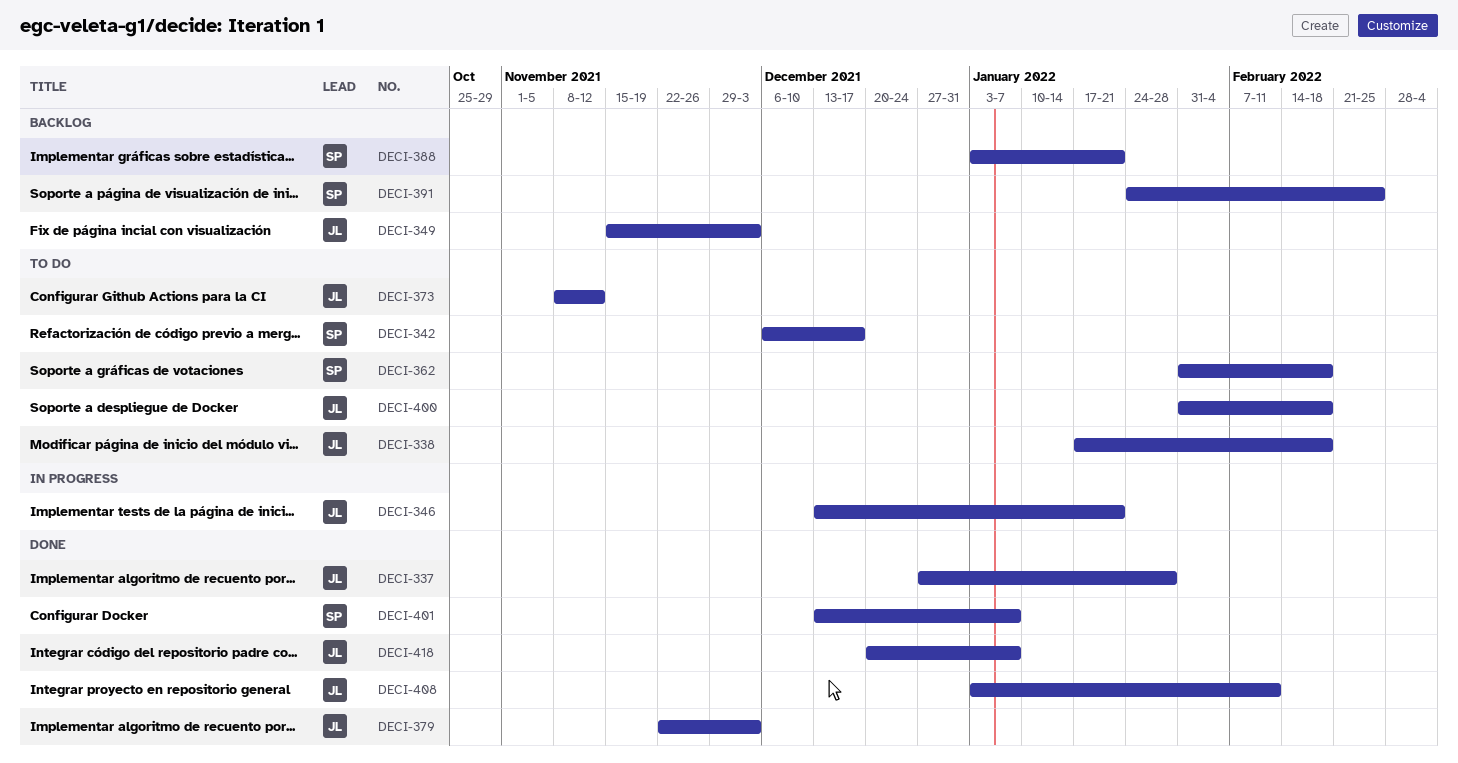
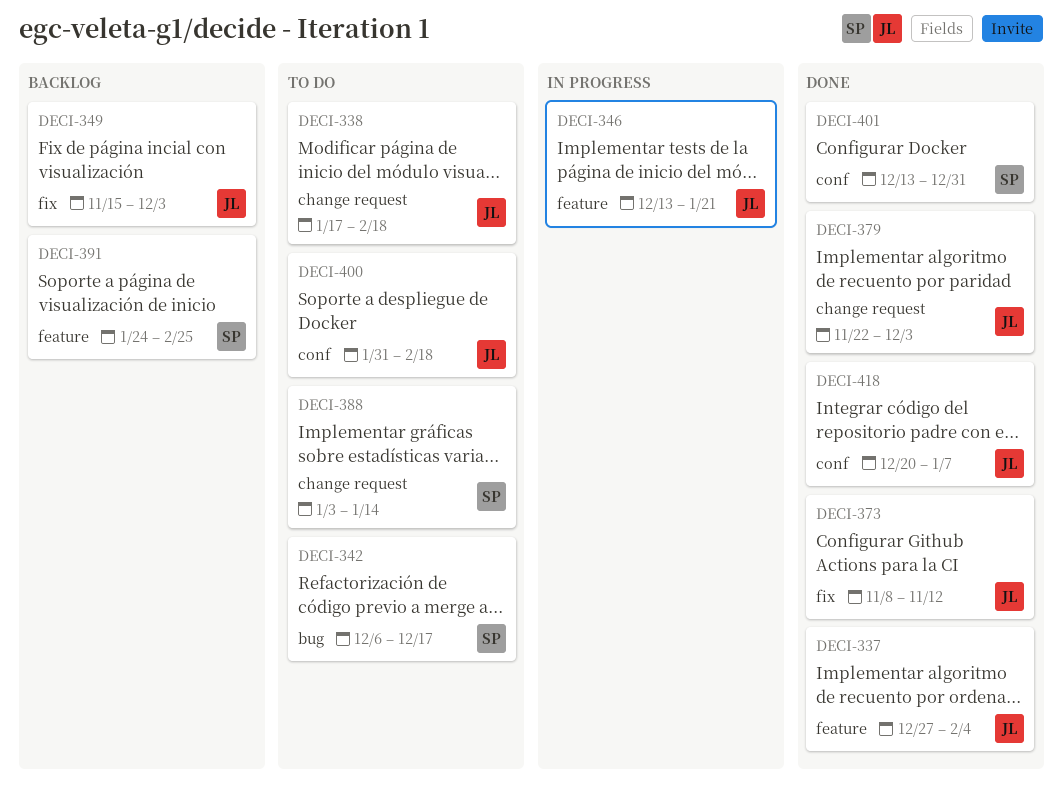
DECI-337, due: Jan 28 -> Feb 4
DECI-362: present -> none
DECI-373, status: To do -> Done
DECI-388, status: Backlog -> To do
DECI-388, due: Jan 21 -> Jan 14
DECI-401, due: Jan 7 -> Dec 31
DECI-408: present -> none

